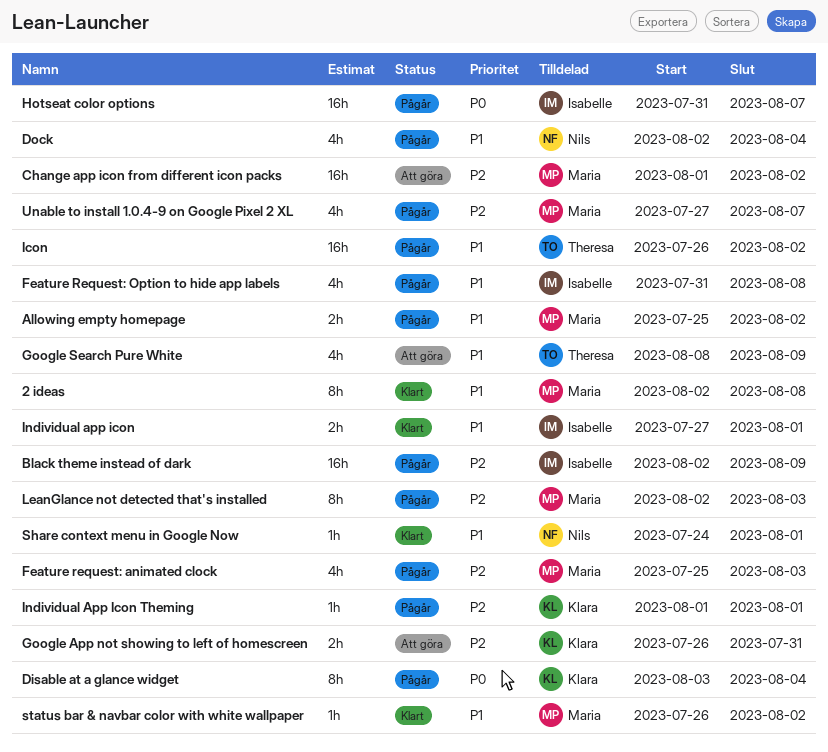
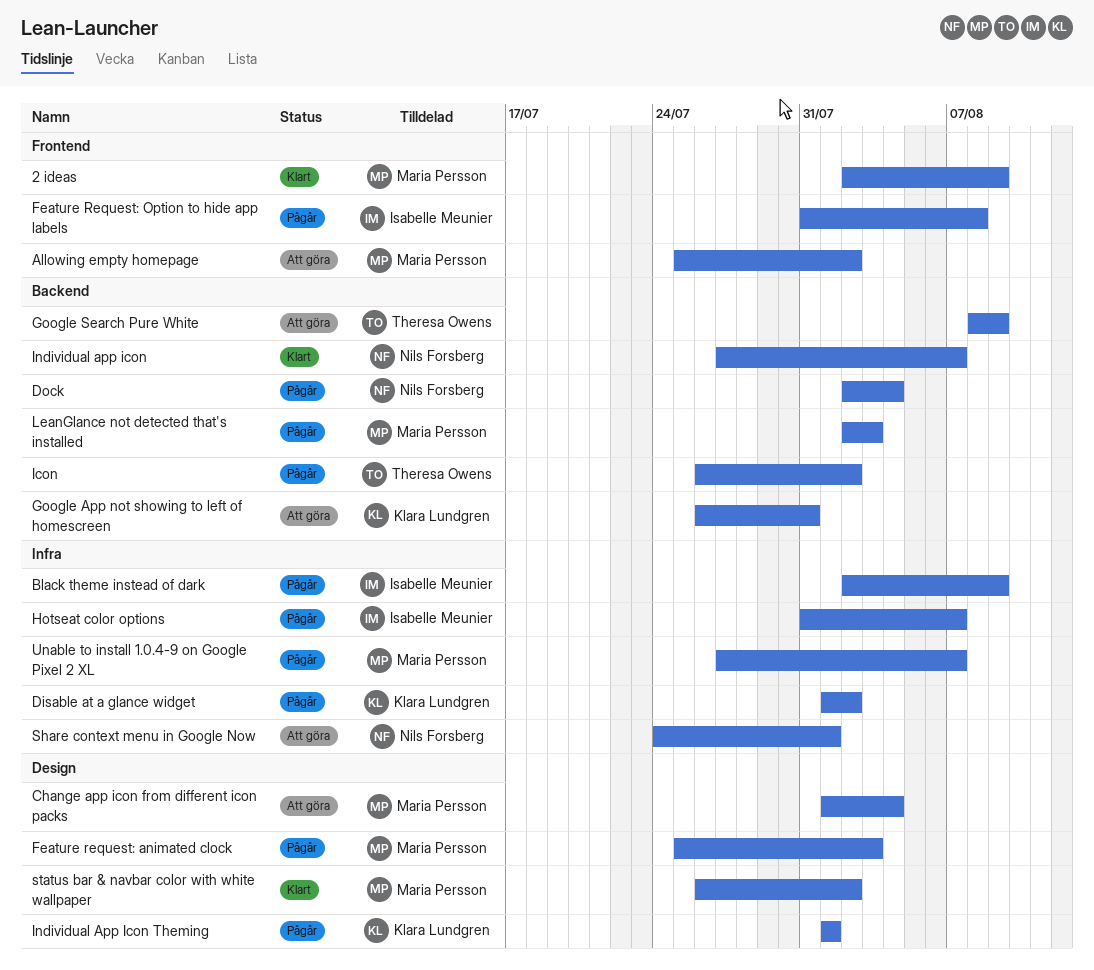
2 ideas, due: Aug 8 -> Aug 9
Allowing empty homepage, status: Pågår -> Att göra
Change app icon from different icon packs, due: Aug 2 -> Aug 4
Disable at a glance widget, start: Aug 3 -> Aug 1
Disable at a glance widget, due: Aug 4 -> Aug 2
Individual app icon, owner: Isabelle Meunier -> Nils Forsberg
Individual app icon, due: Aug 1 -> Aug 7
Share context menu in Google Now, status: Klart -> Att göra

